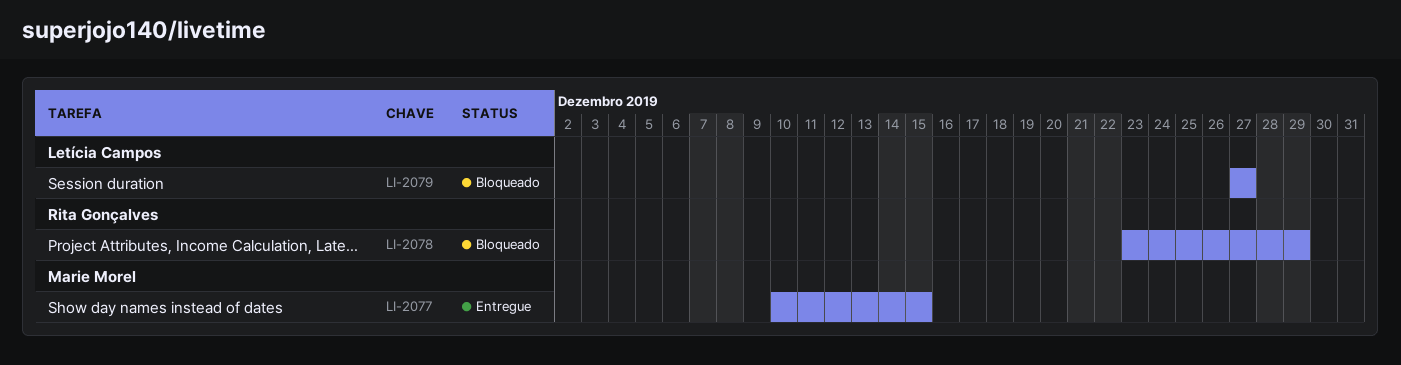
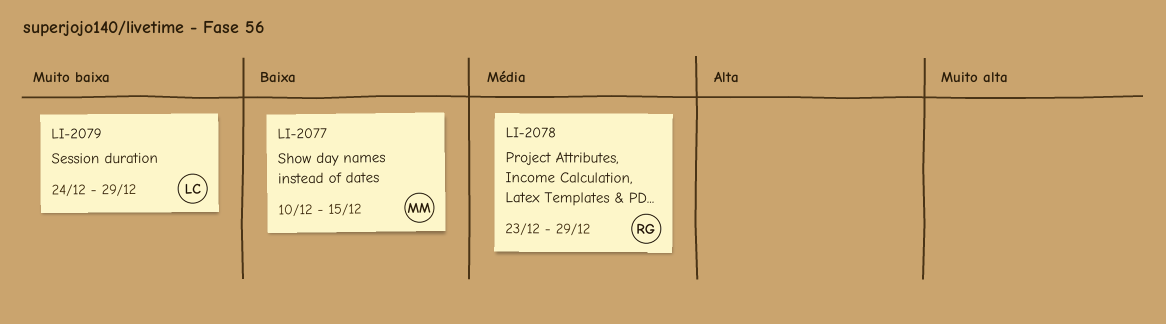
LI-2079, start: Dec 27 -> Dec 24
LI-2079, due: Dec 27 -> Dec 29

